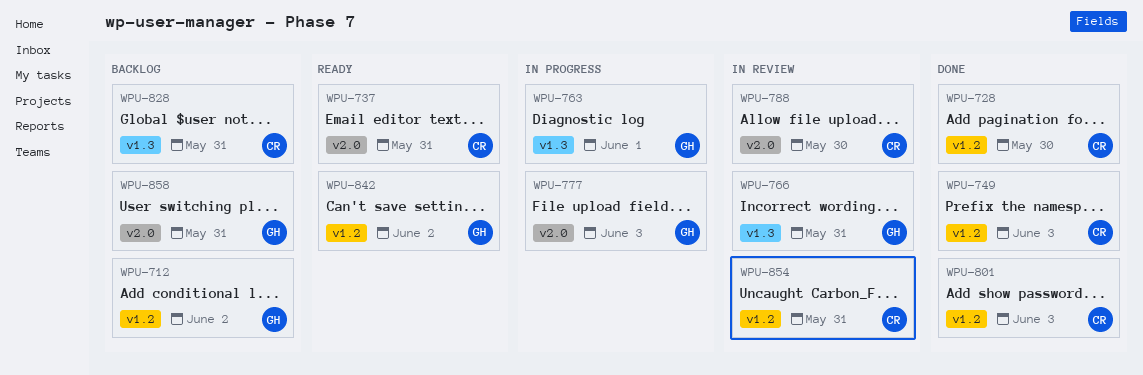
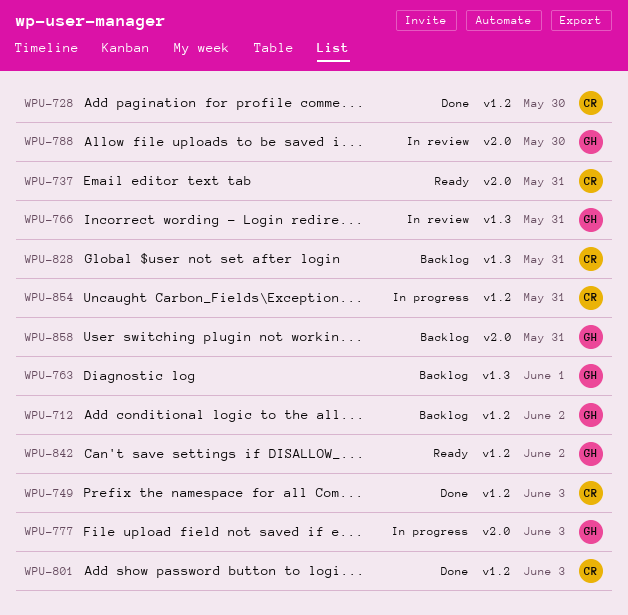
WPU-763, status: In progress -> Backlog
WPU-788, owner: CR -> GH
WPU-854, status: In review -> In progress

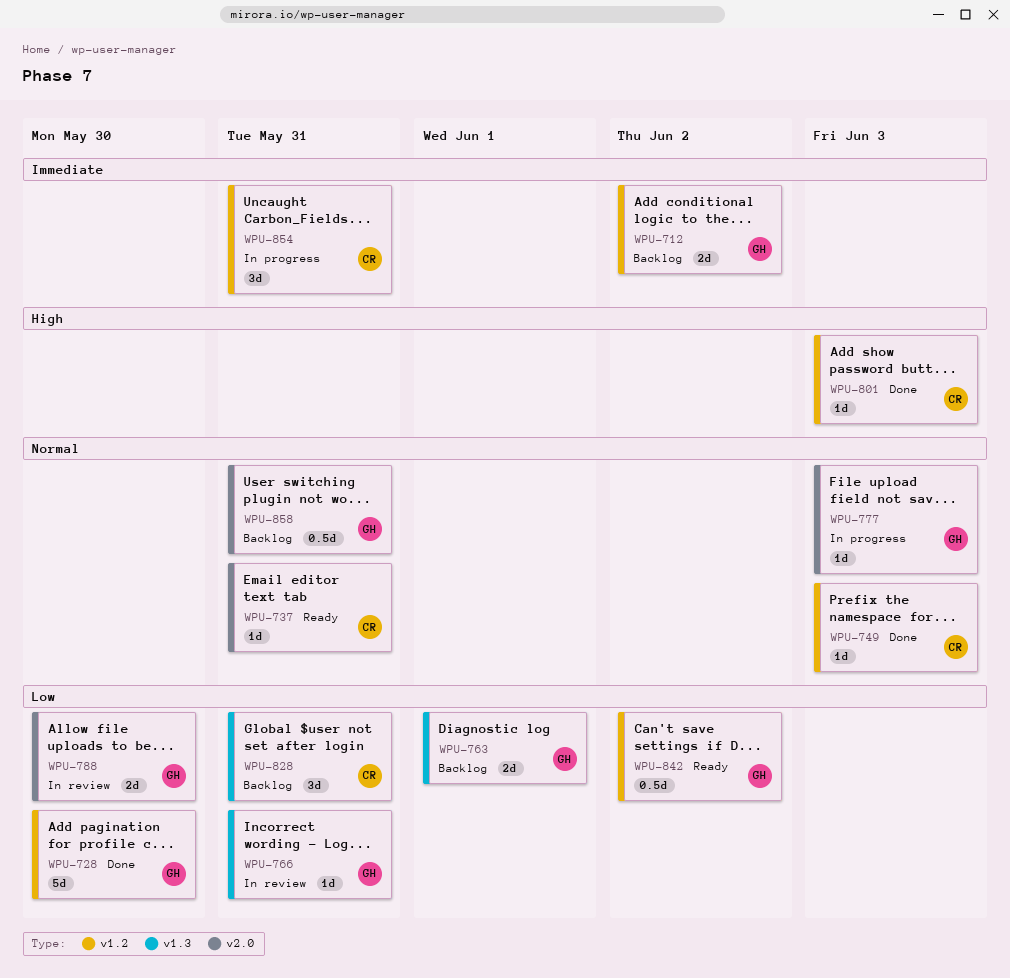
WPU-728, owner: CR -> GH

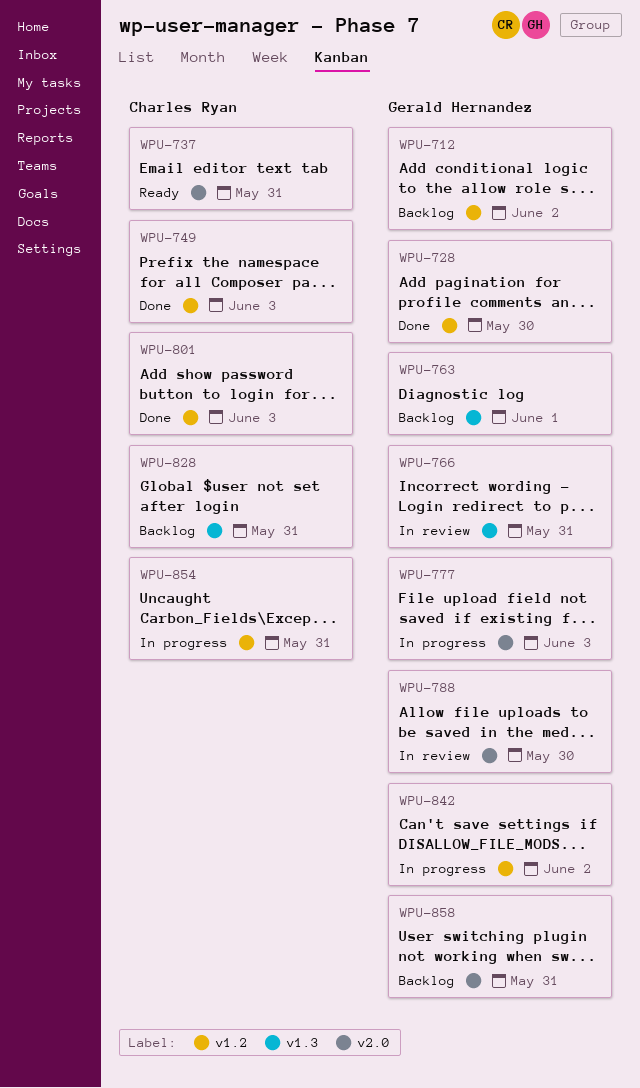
WPU-842, status: Ready -> In progress

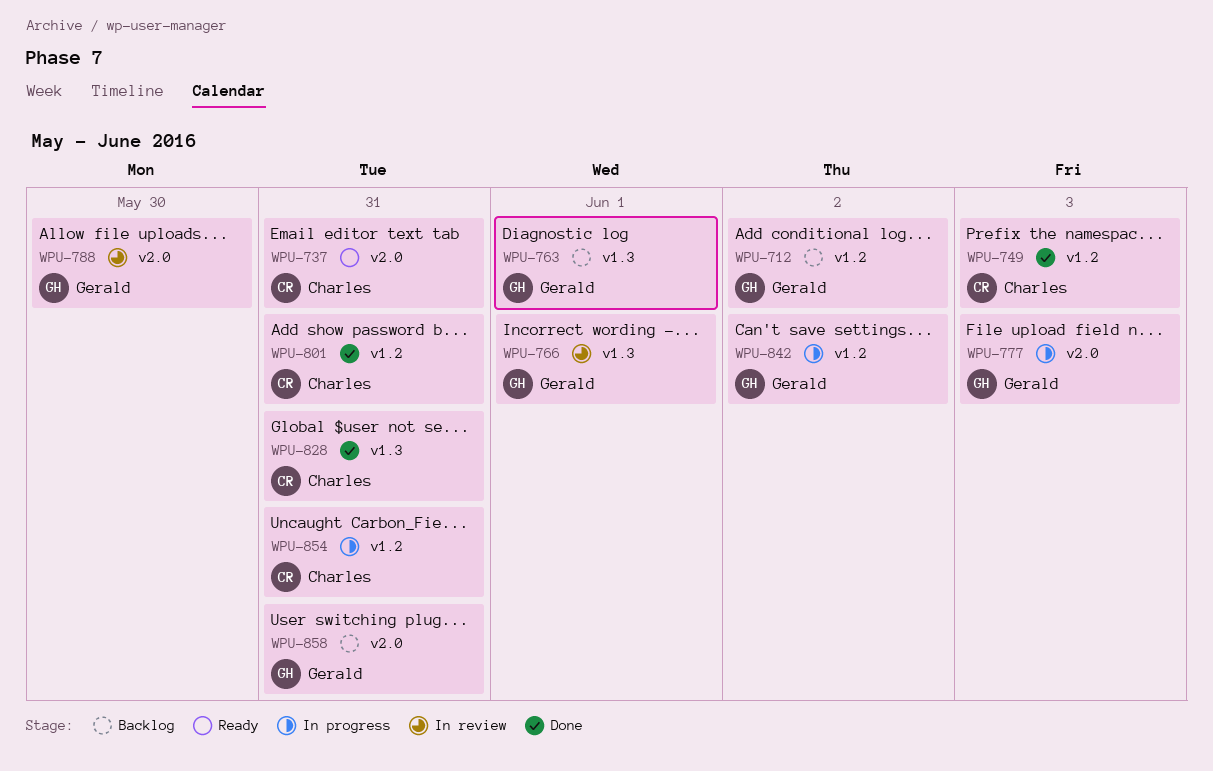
WPU-728: present -> none
WPU-766, due: May 31 -> Jun 1
WPU-801, due: Jun 3 -> May 31
WPU-828, status: Backlog -> Done

